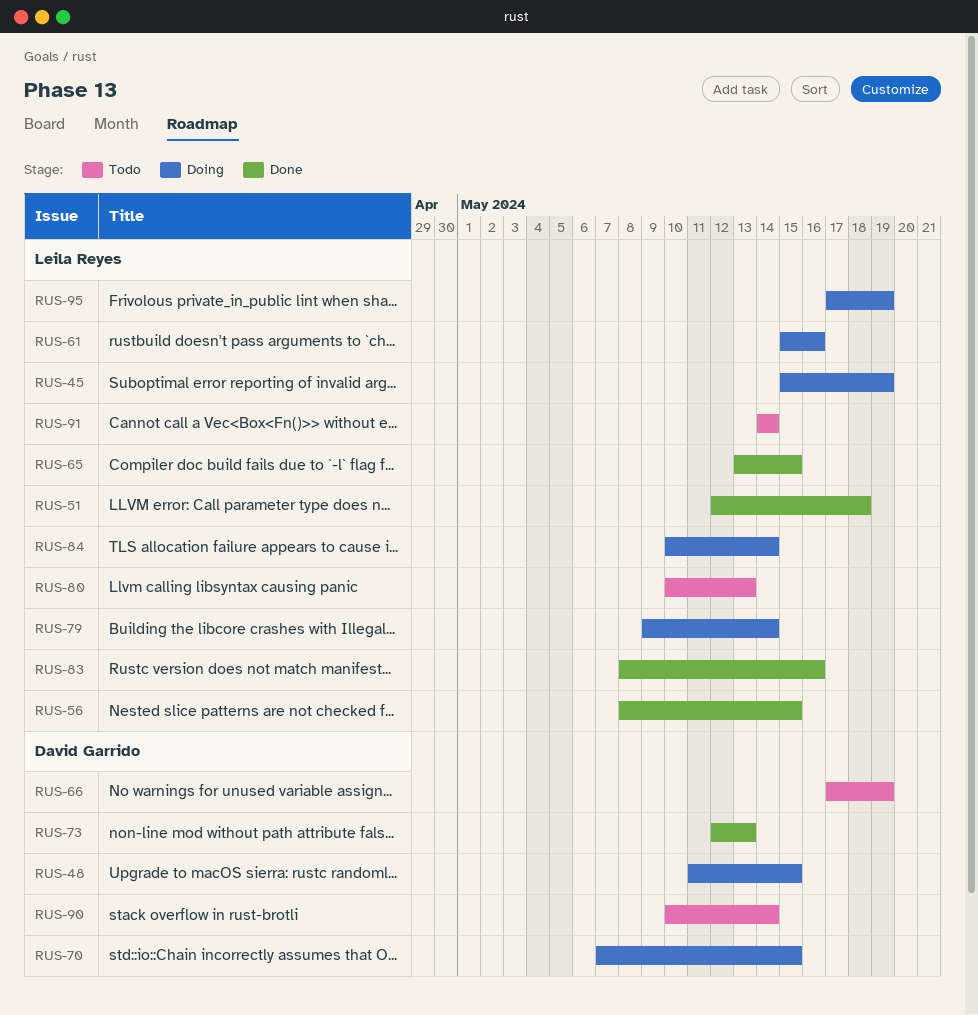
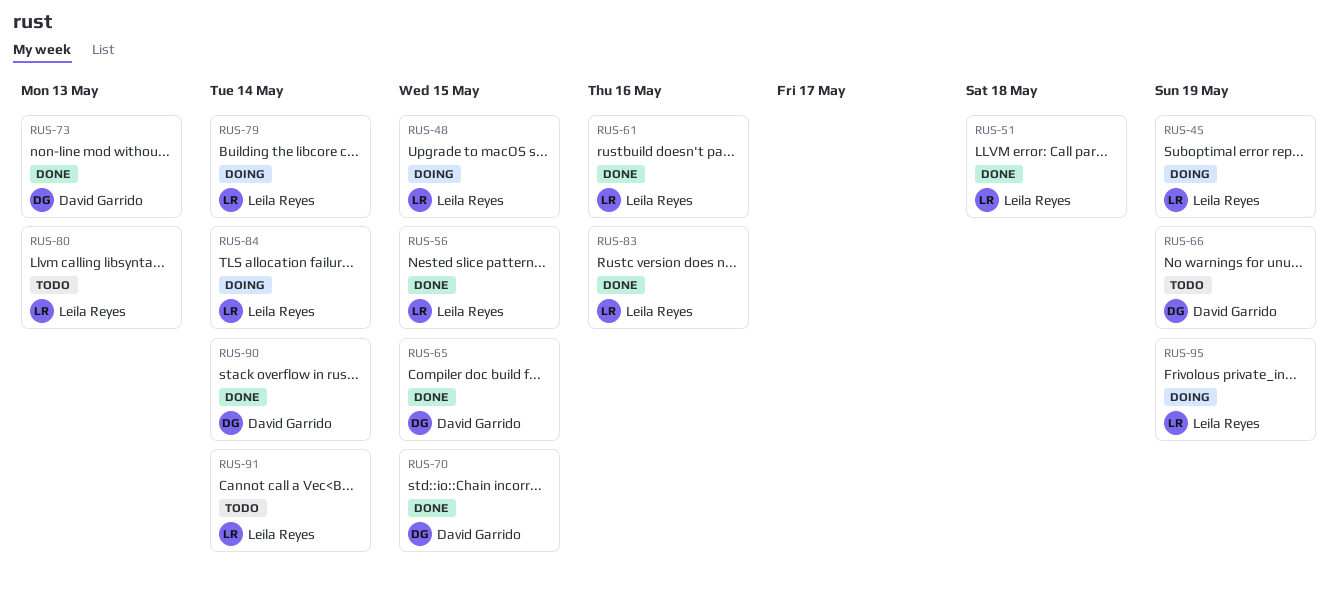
RUS-48, owner: David Garrido -> Leila Reyes
RUS-61, status: Doing -> Done
RUS-65, owner: Leila Reyes -> David Garrido
RUS-70, status: Doing -> Done
RUS-90, status: Todo -> Done

